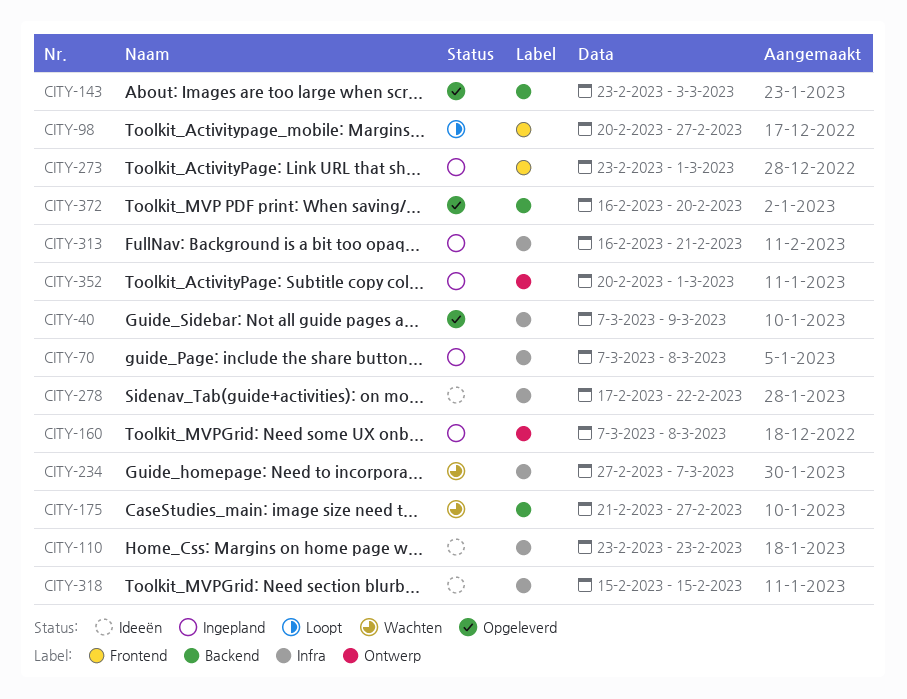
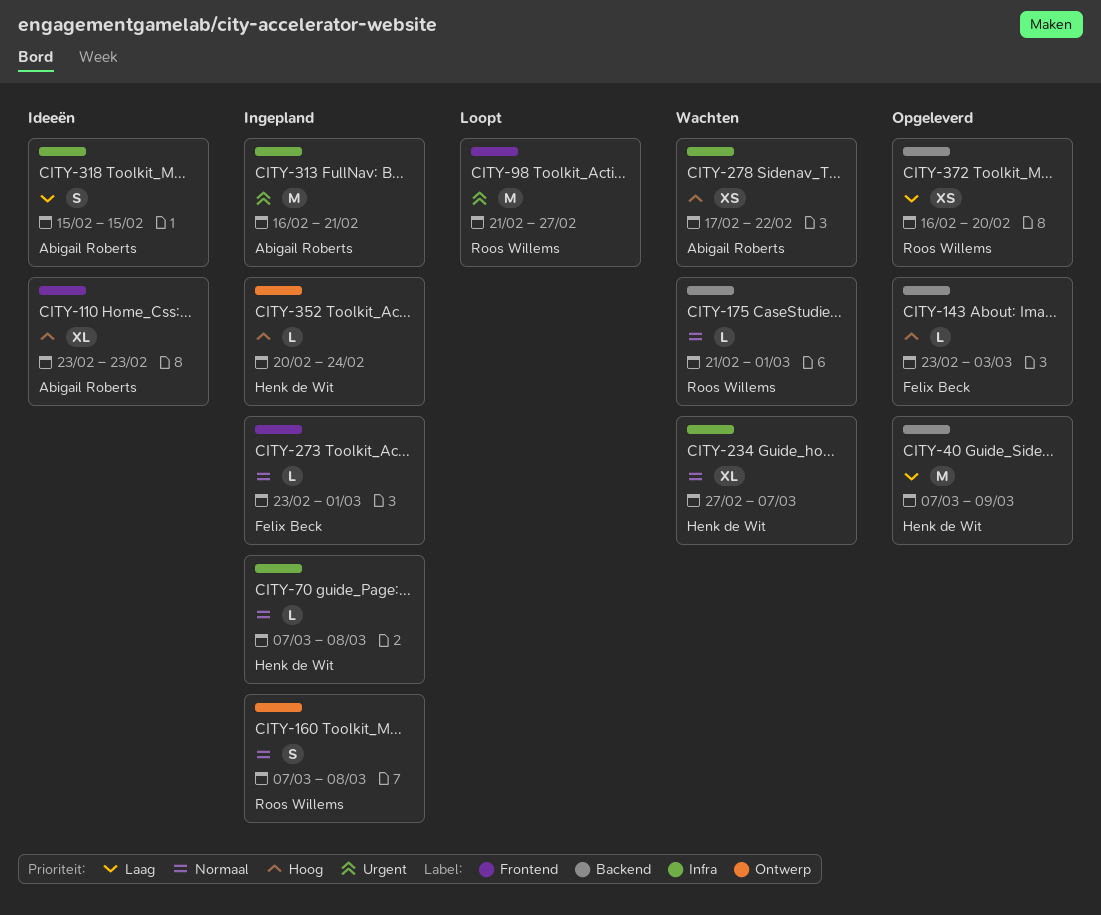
CITY-40, label: Infra -> Backend
CITY-98, start: Feb 20 -> Feb 21
CITY-110, label: Infra -> Frontend
CITY-175, due: Feb 27 -> Mar 1
CITY-278, status: Ideeën -> Wachten
CITY-352, due: Mar 1 -> Feb 24

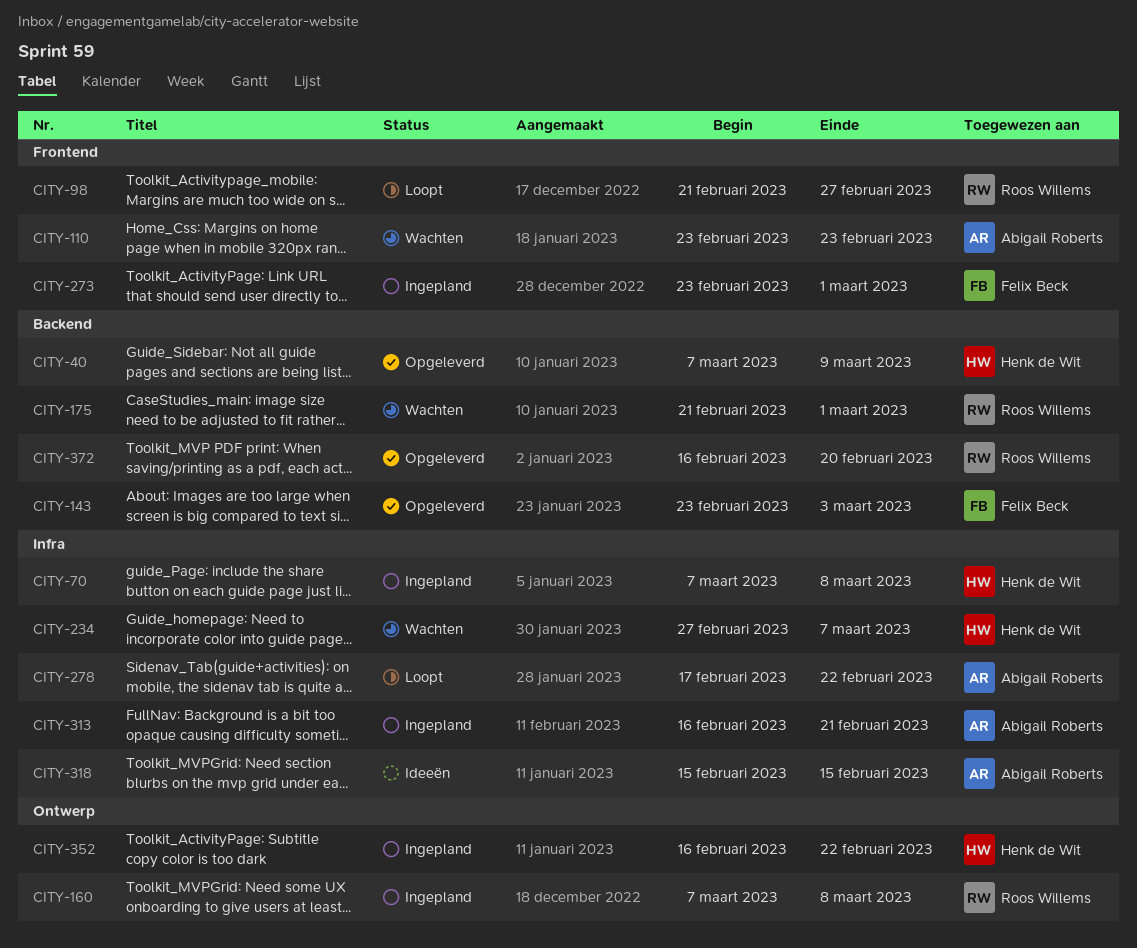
CITY-110, status: Ideeën -> Wachten
CITY-278, status: Wachten -> Loopt
CITY-352, start: Feb 20 -> Feb 16
CITY-352, due: Feb 24 -> Feb 22

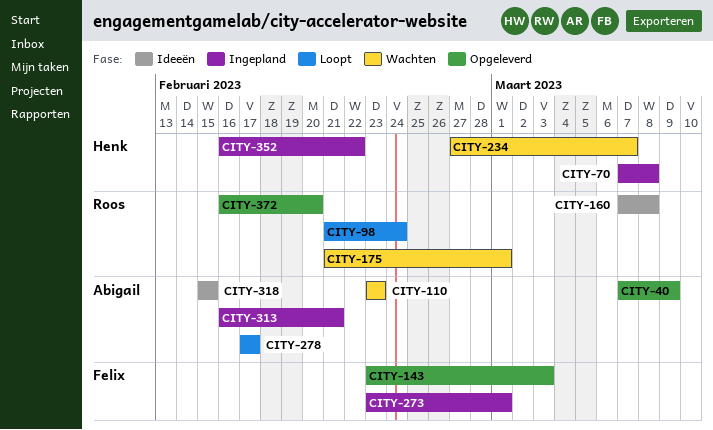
CITY-40, owner: Henk de Wit -> Abigail Roberts
CITY-98, due: Feb 27 -> Feb 24
CITY-160, status: Ingepland -> Ideeën
CITY-278, due: Feb 22 -> Feb 17

